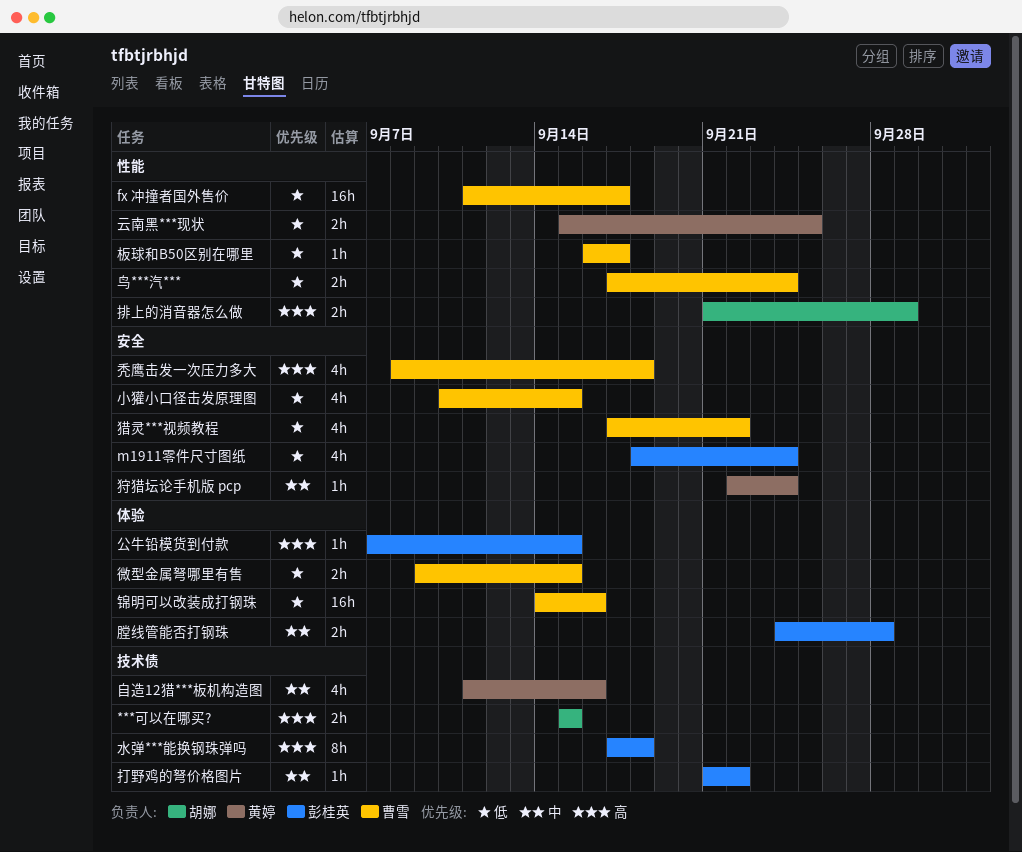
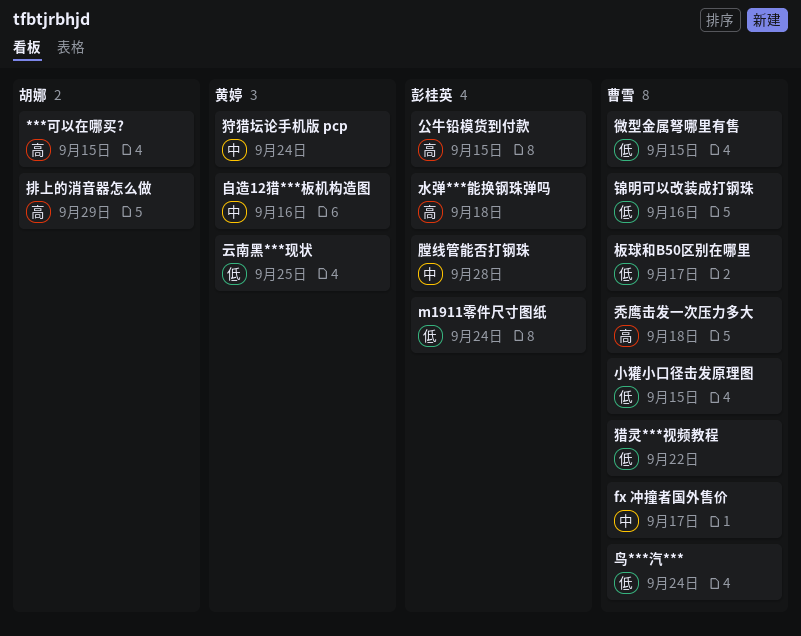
fx 冲撞者国外售价, priority: 低 -> 中
打野鸡的弩价格图片: present -> none

